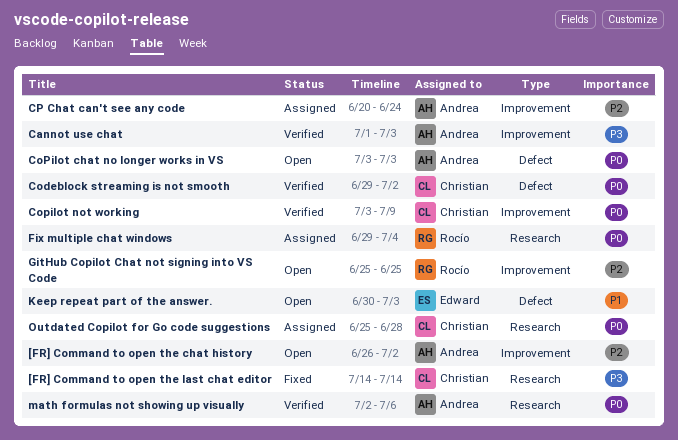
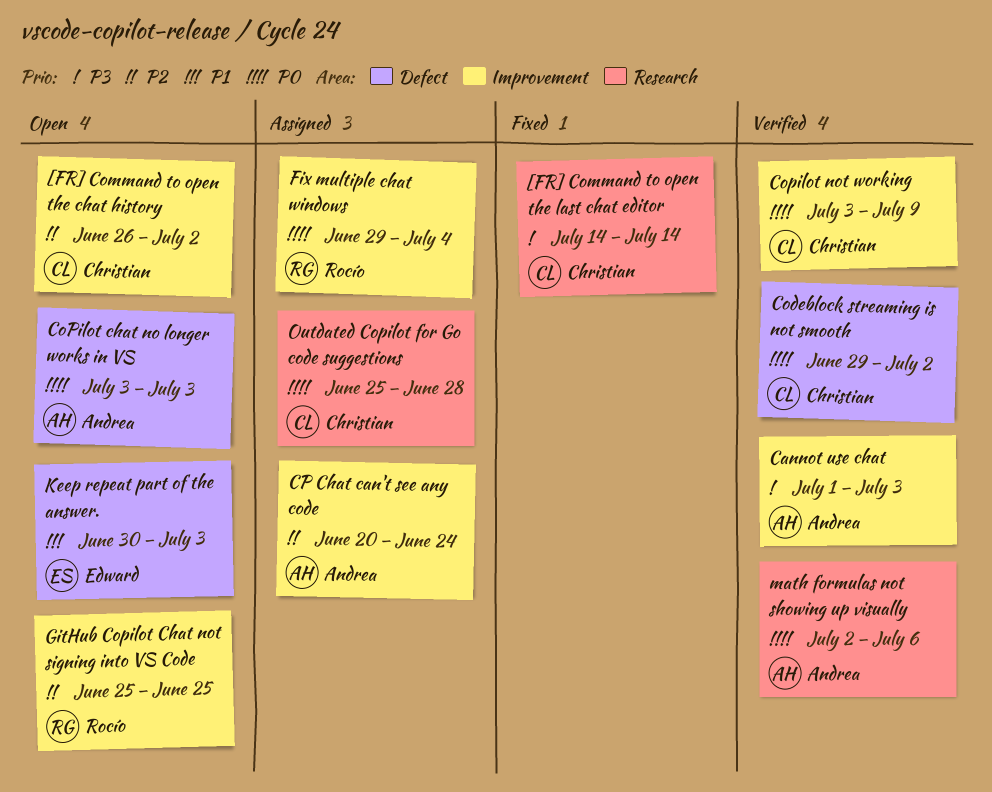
[FR] Command to open the chat history, owner: Andrea -> Christian
Fix multiple chat windows, label: Research -> Improvement

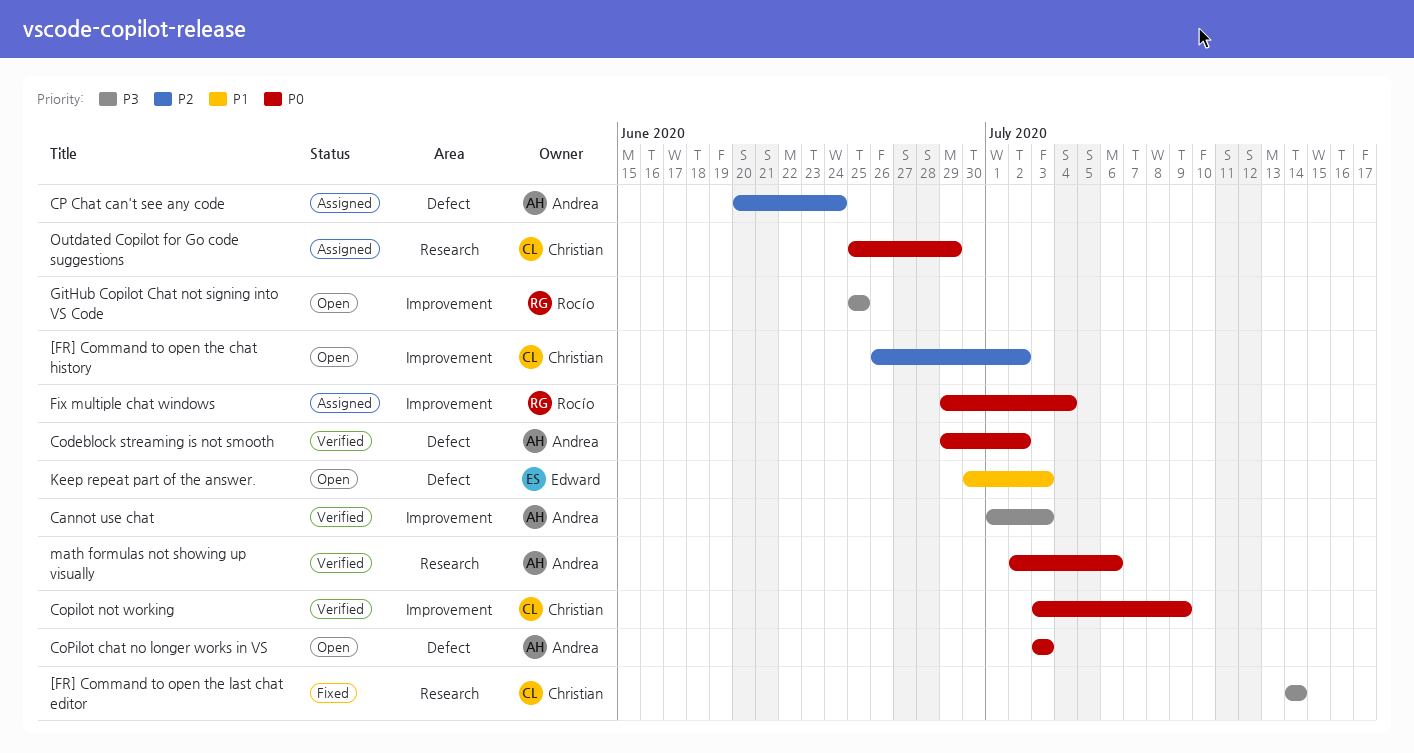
Codeblock streaming is not smooth, owner: Christian -> Andrea
CP Chat can't see any code, label: Improvement -> Defect
GitHub Copilot Chat not signing into VS Code, priority: P2 -> P3
Outdated Copilot for Go code suggestions, due: Jun 28 -> Jun 29

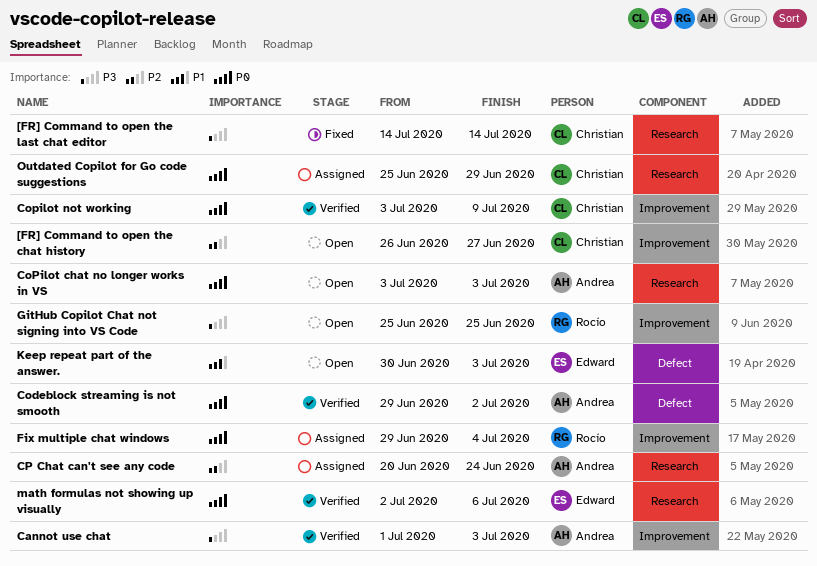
[FR] Command to open the chat history, due: Jul 2 -> Jun 27
CoPilot chat no longer works in VS, label: Defect -> Research
CP Chat can't see any code, label: Defect -> Research
math formulas not showing up visually, owner: Andrea -> Edward

